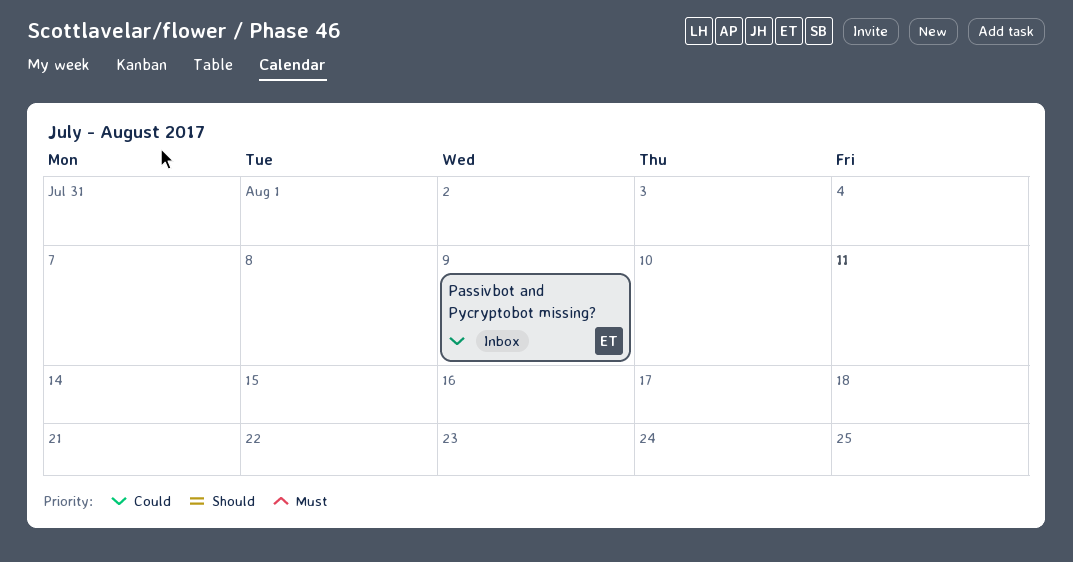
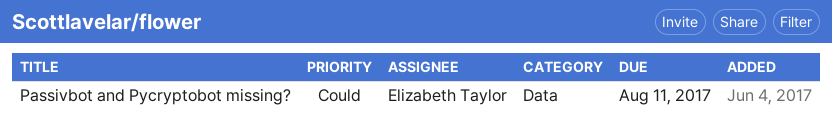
Passivbot and Pycryptobot missing?, due: Aug 9 -> Aug 11

